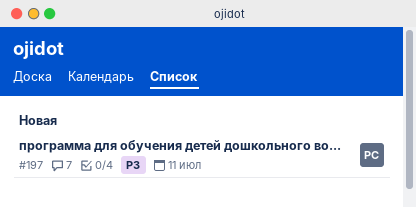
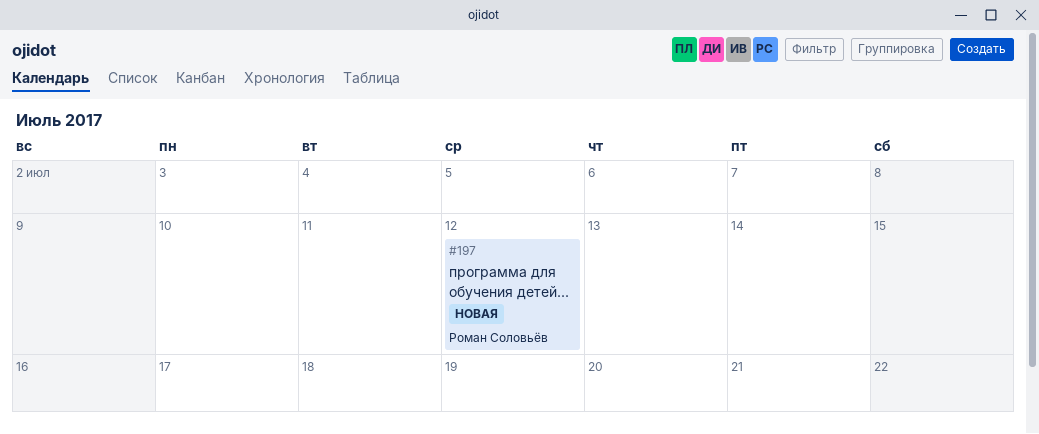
#197, due: Jul 11 -> Jul 12

